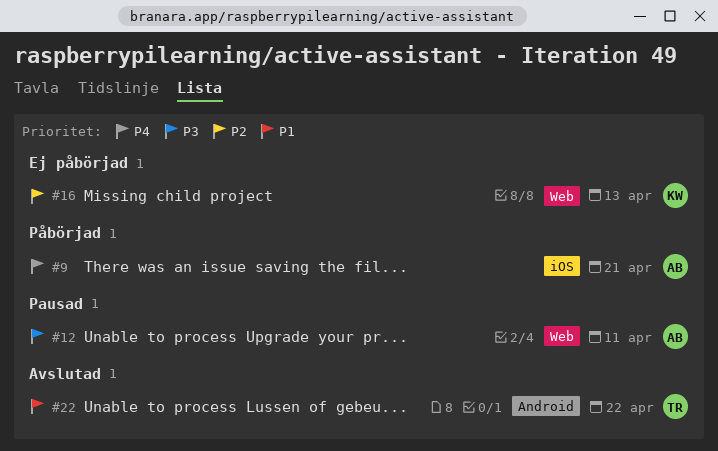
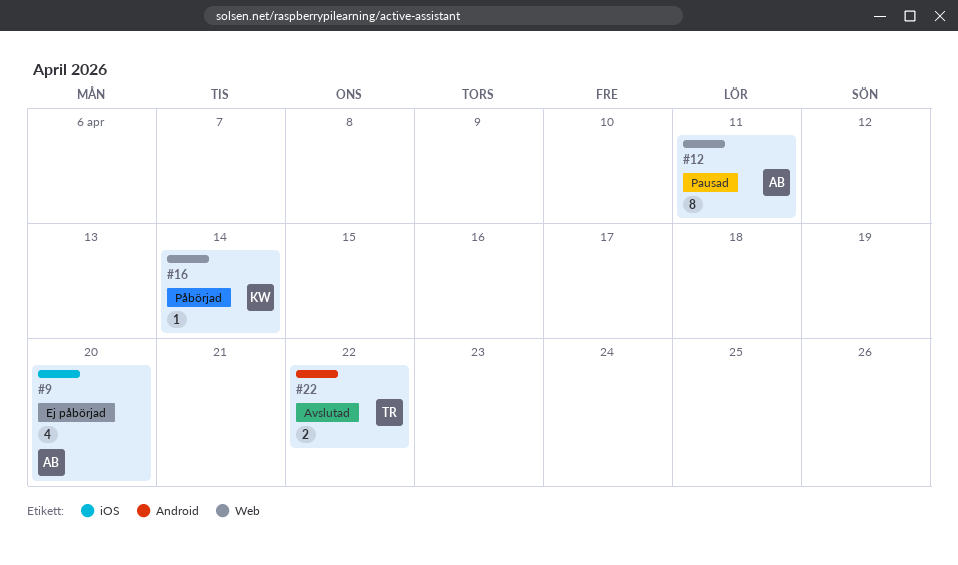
#9, status: Påbörjad -> Ej påbörjad
#9, due: Apr 21 -> Apr 20
#16, status: Ej påbörjad -> Påbörjad
#16, due: Apr 13 -> Apr 14

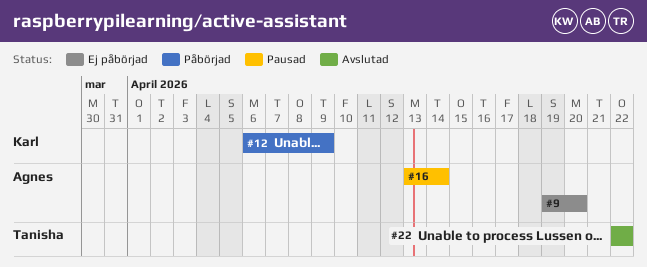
#12, status: Pausad -> Påbörjad
#12, owner: Agnes -> Karl
#12, due: Apr 11 -> Apr 9
#16, status: Påbörjad -> Pausad
#16, owner: Karl -> Agnes

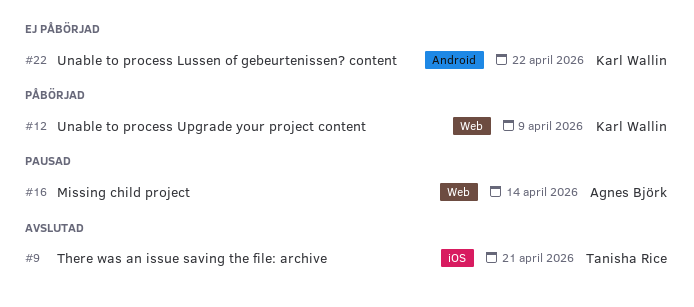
#9, status: Ej påbörjad -> Avslutad
#9, owner: Agnes Björk -> Tanisha Rice
#9, due: Apr 20 -> Apr 21
#22, status: Avslutad -> Ej påbörjad
#22, owner: Tanisha Rice -> Karl Wallin

